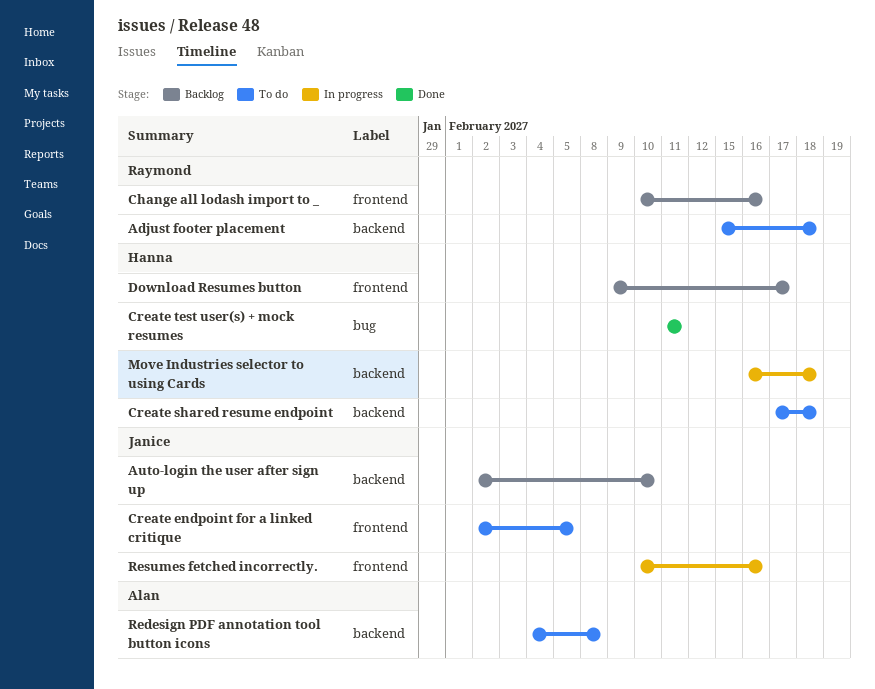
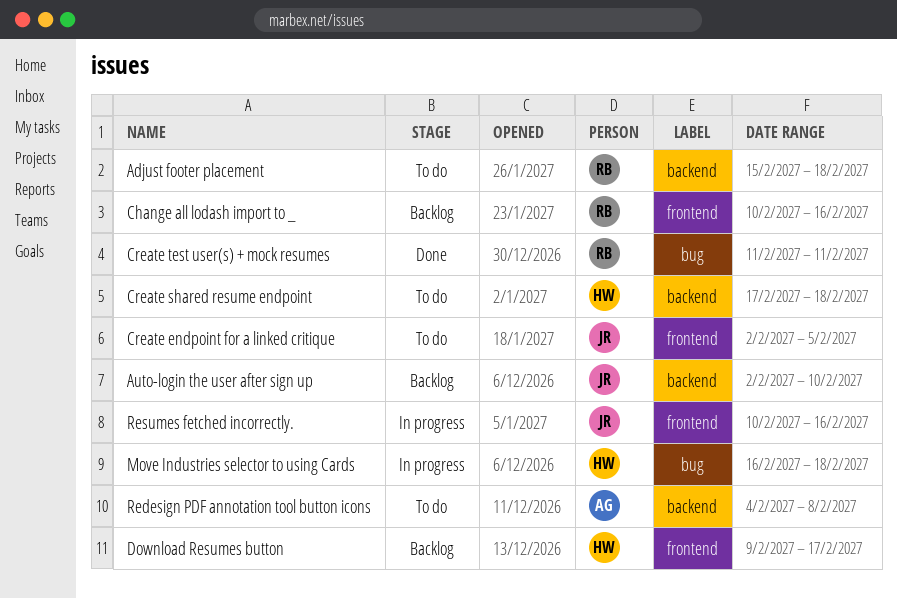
Create test user(s) + mock resumes, owner: Hanna -> Raymond
Move Industries selector to using Cards, label: backend -> bug

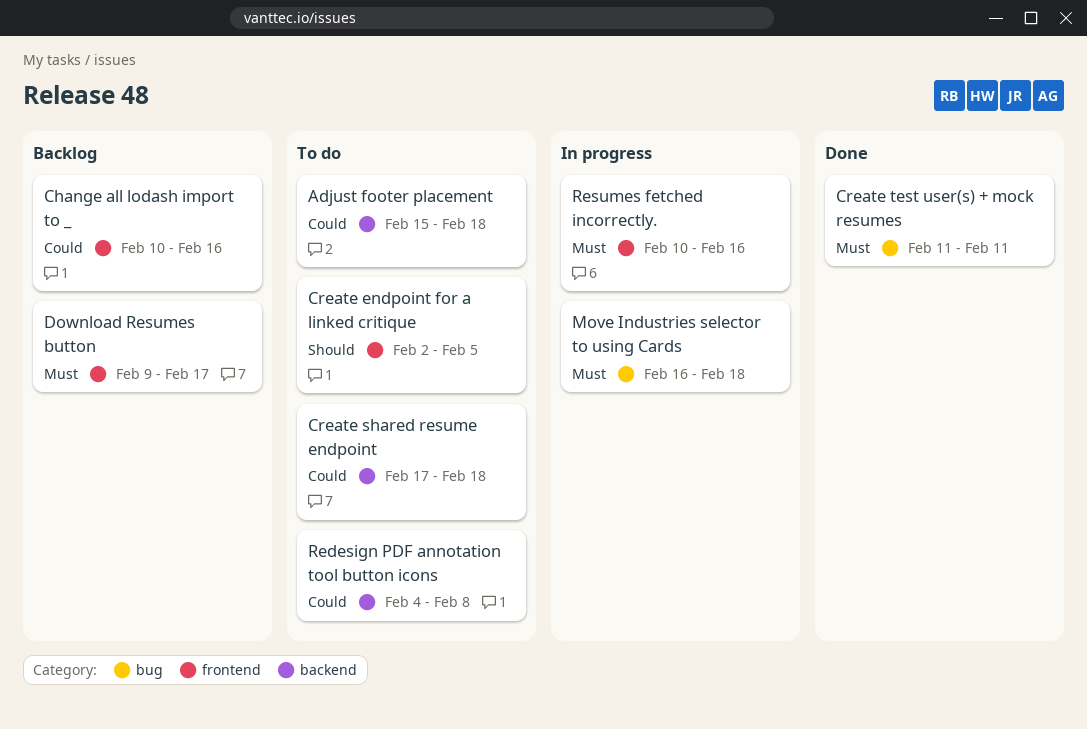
Auto-login the user after sign up: present -> none

